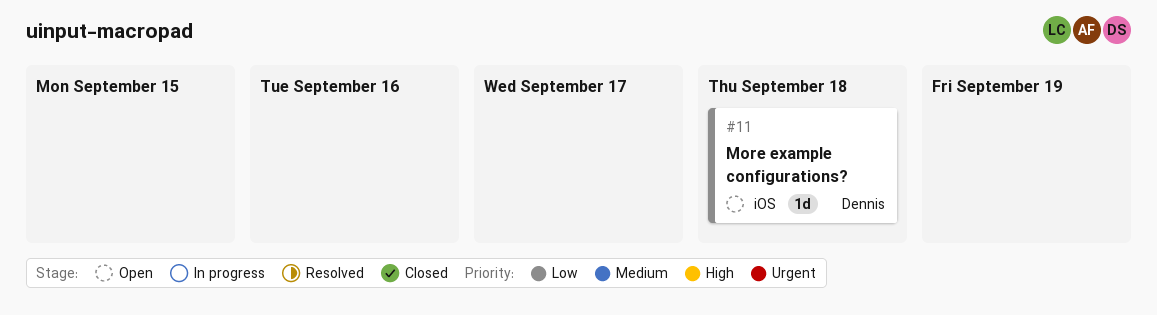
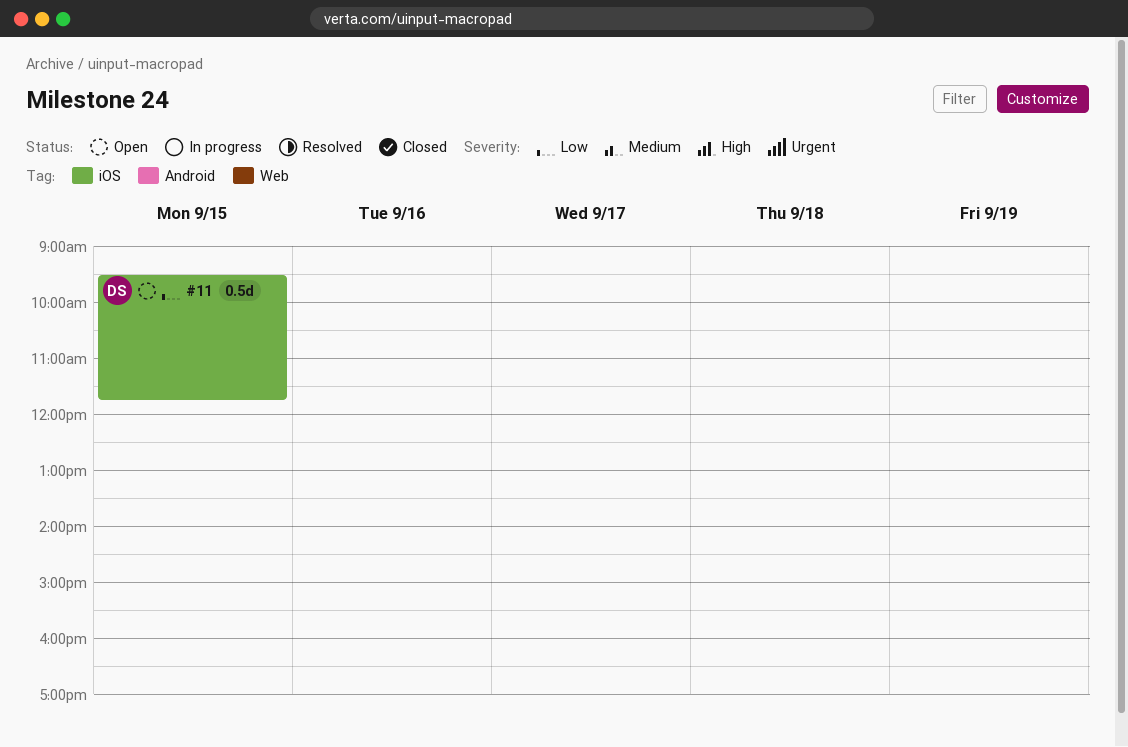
#11, estimate: 1d -> 0.5d
#11, day: Sep 18 -> Sep 15

